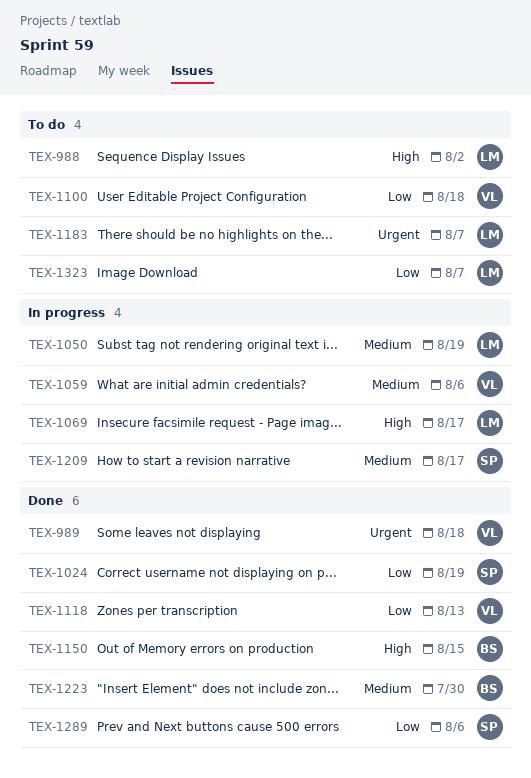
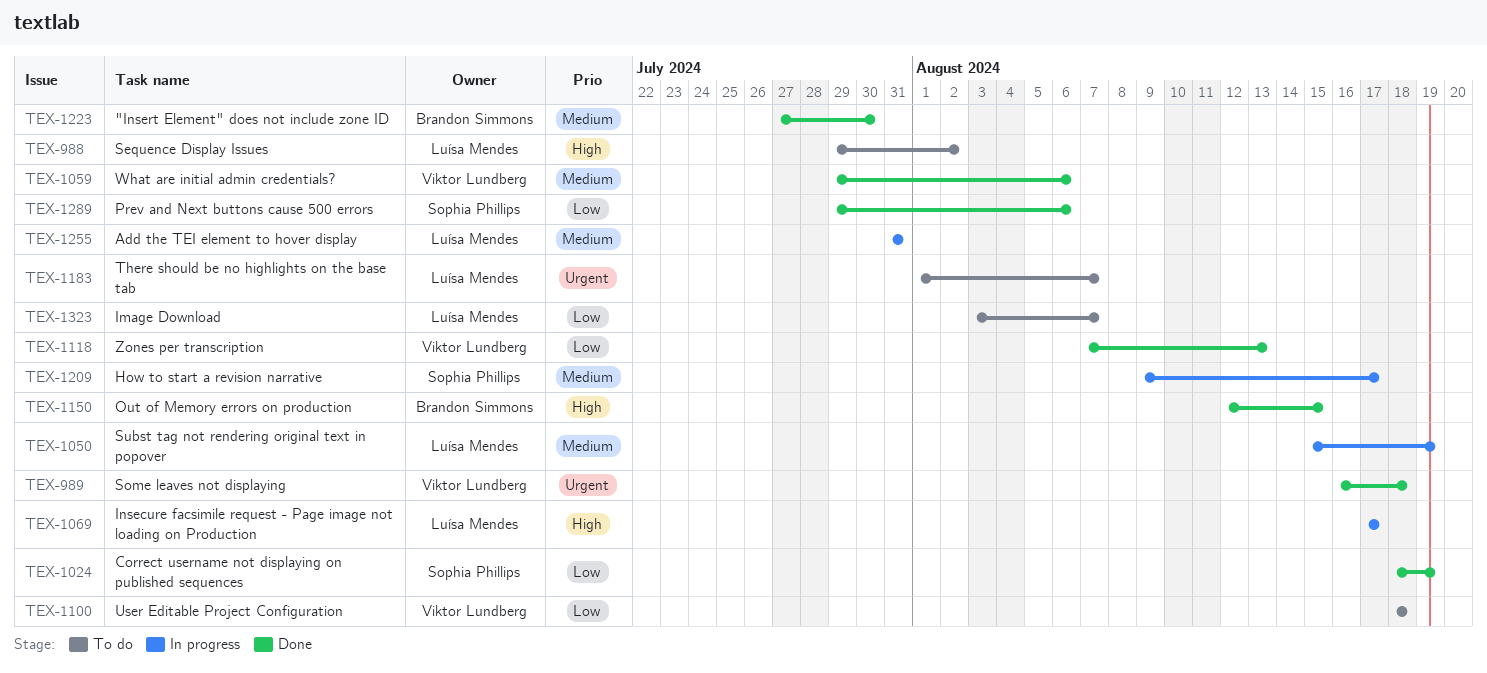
TEX-1059, status: In progress -> Done
TEX-1255: none -> present

